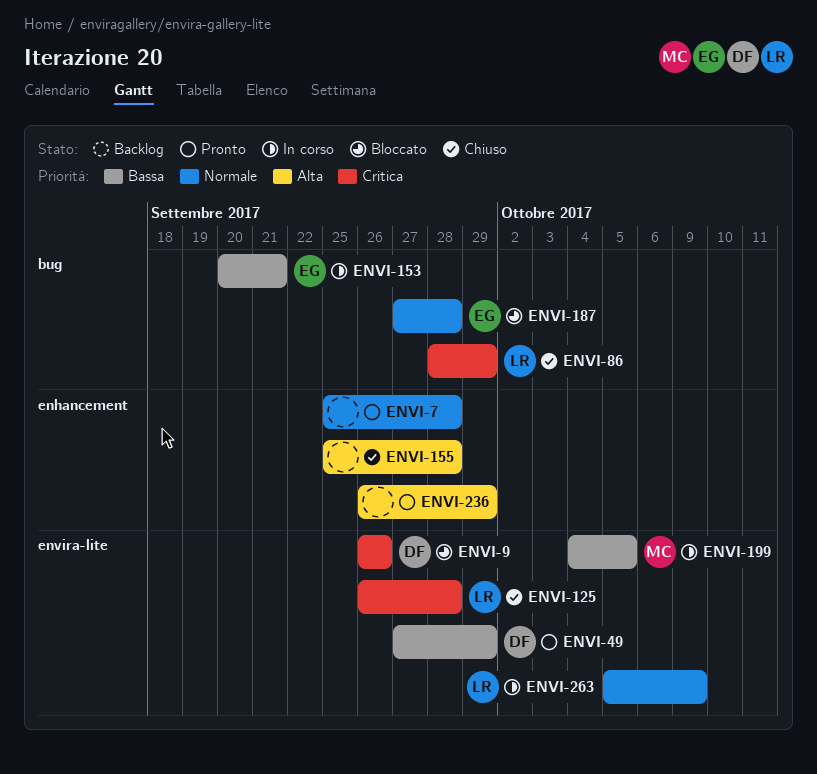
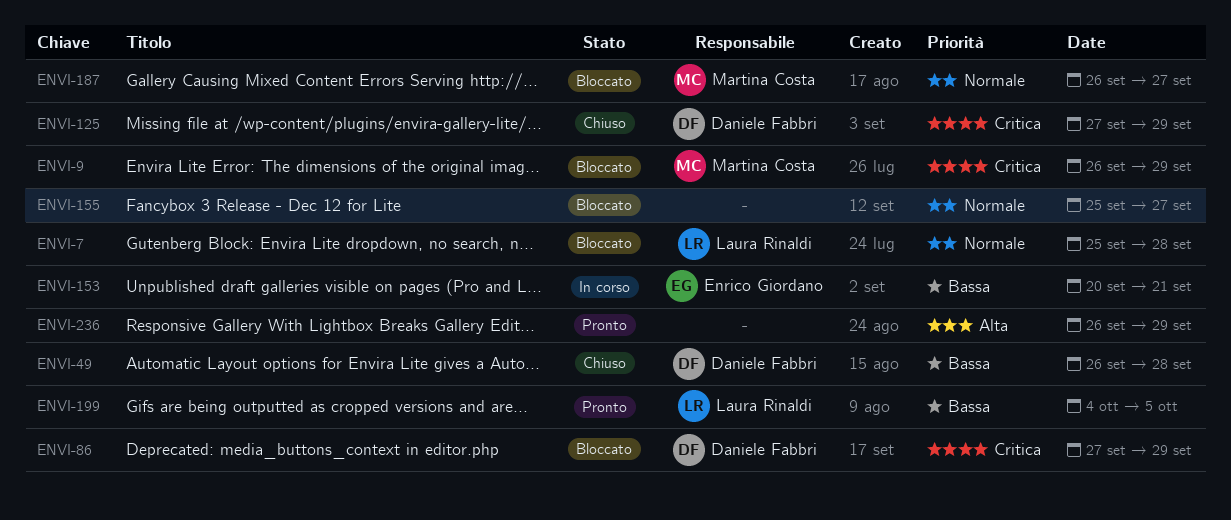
ENVI-7, status: Pronto -> Bloccato
ENVI-7, owner: none -> Laura Rinaldi
ENVI-9, owner: Daniele Fabbri -> Martina Costa
ENVI-9, due: Sep 26 -> Sep 29
ENVI-49, status: Pronto -> Chiuso
ENVI-49, start: Sep 27 -> Sep 26
ENVI-49, due: Sep 29 -> Sep 28
ENVI-86, status: Chiuso -> Bloccato
ENVI-86, owner: Laura Rinaldi -> Daniele Fabbri
ENVI-86, start: Sep 28 -> Sep 27
ENVI-125, owner: Laura Rinaldi -> Daniele Fabbri
ENVI-125, start: Sep 26 -> Sep 27
ENVI-125, due: Sep 28 -> Sep 29
ENVI-155, status: Chiuso -> Bloccato
ENVI-155, priority: Alta -> Normale
ENVI-155, due: Sep 28 -> Sep 27
ENVI-187, owner: Enrico Giordano -> Martina Costa
ENVI-187, start: Sep 27 -> Sep 26
ENVI-187, due: Sep 28 -> Sep 27
ENVI-199, status: In corso -> Pronto
ENVI-199, owner: Martina Costa -> Laura Rinaldi
ENVI-263: present -> none

